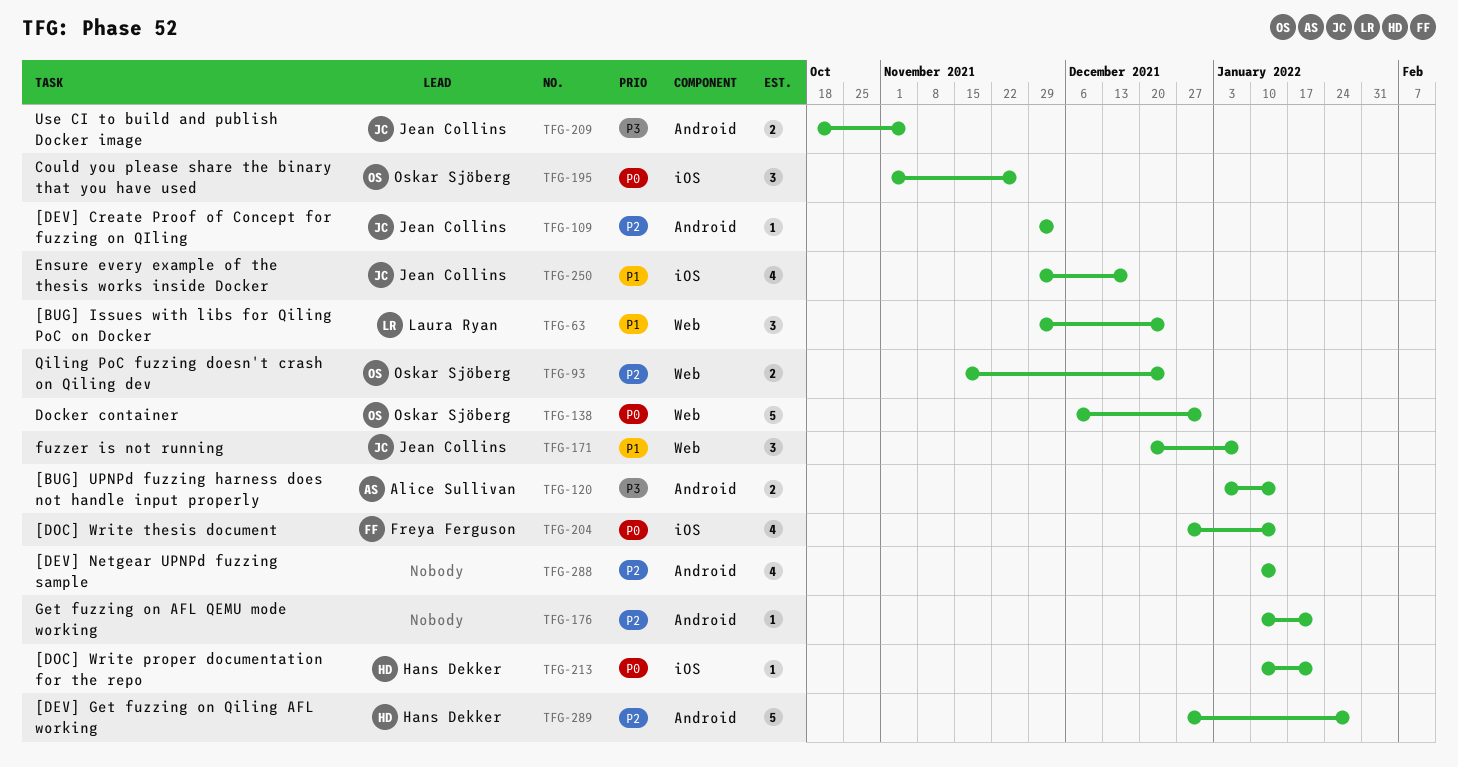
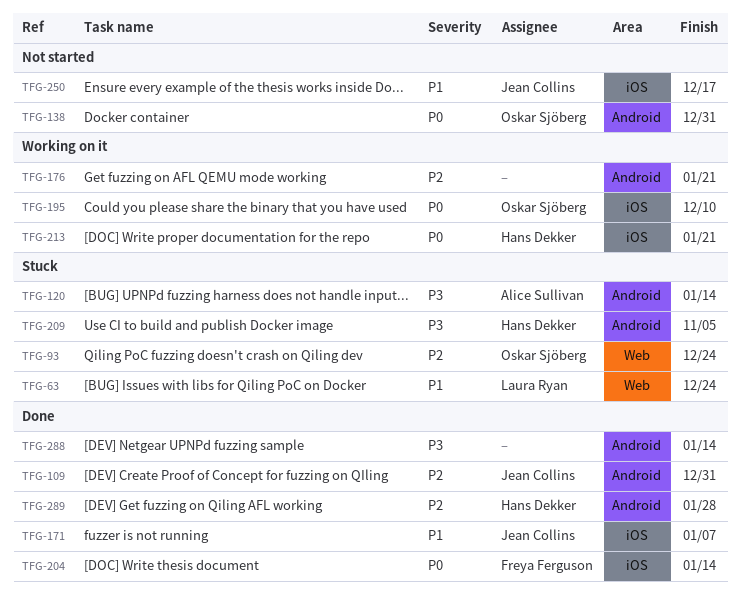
TFG-109, due: Dec 3 -> Dec 31
TFG-138, label: Web -> Android
TFG-171, label: Web -> iOS
TFG-195, due: Nov 26 -> Dec 10
TFG-209, owner: Jean Collins -> Hans Dekker
TFG-288, priority: P2 -> P3

